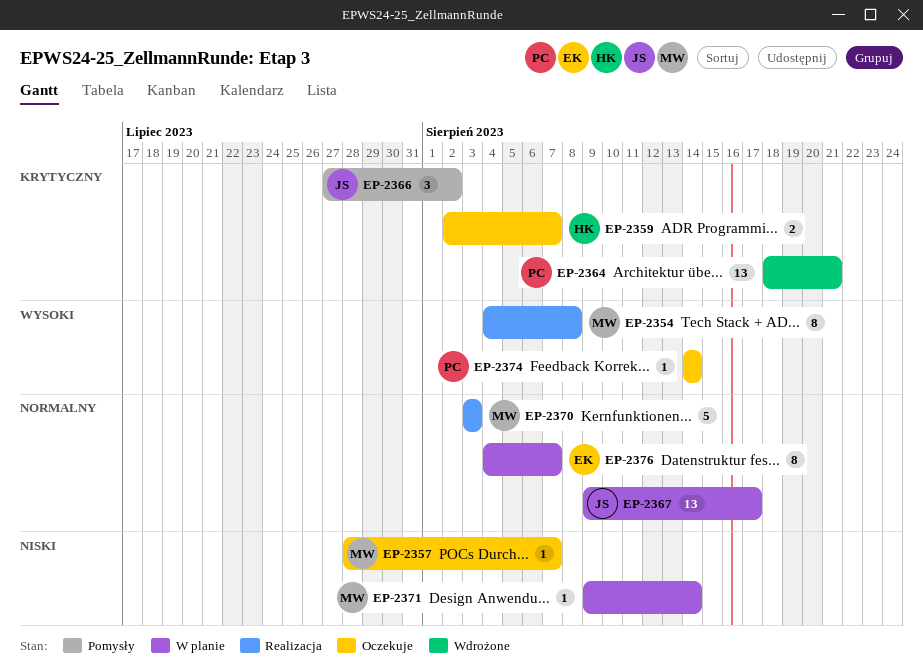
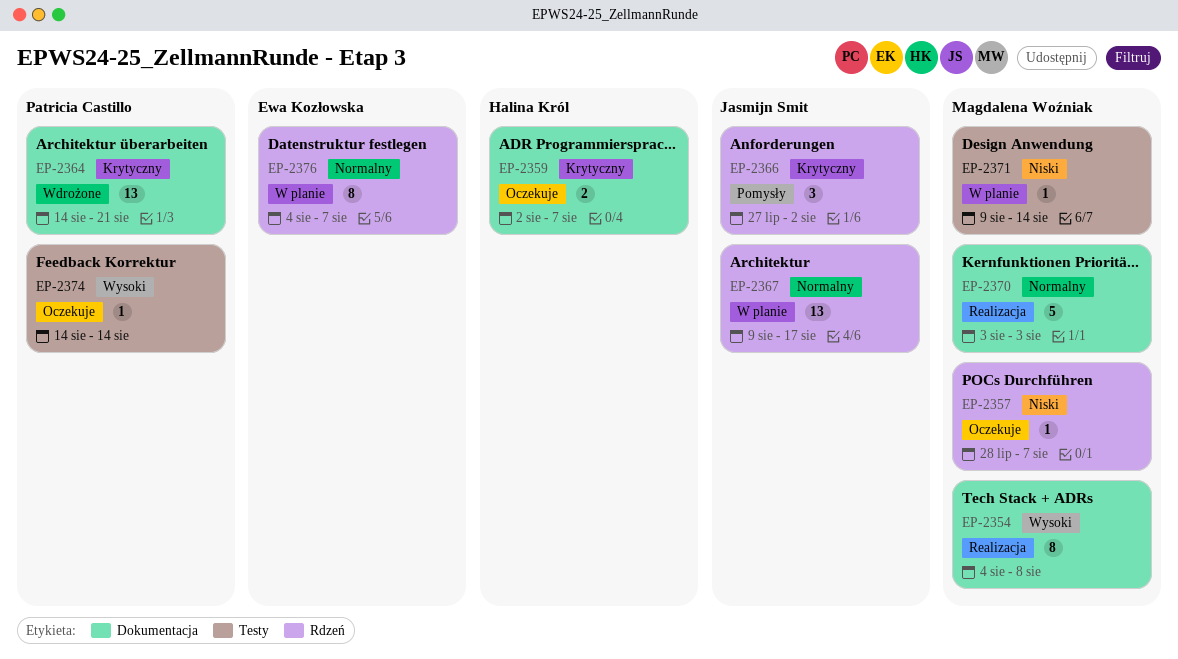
EP-2364, start: Aug 18 -> Aug 14

